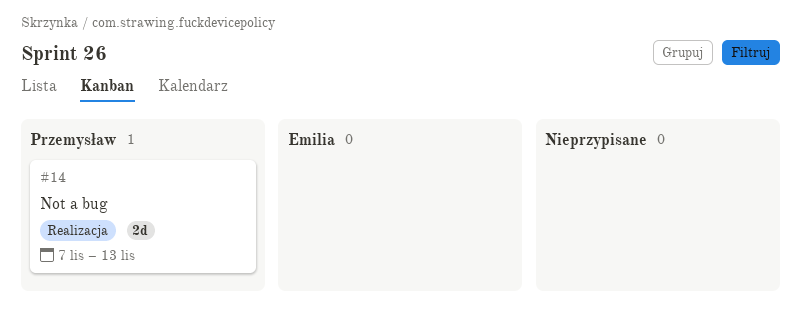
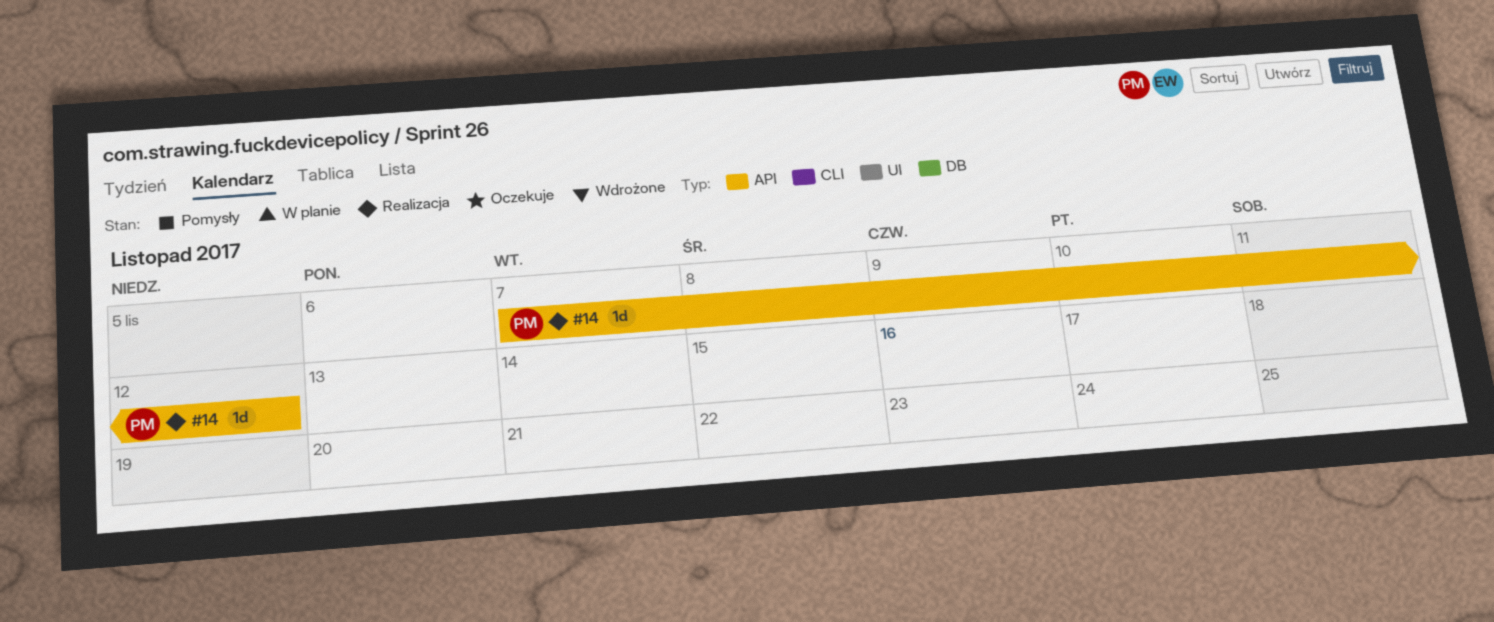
#14, estimate: 2d -> 1d
#14, due: Nov 13 -> Nov 12

